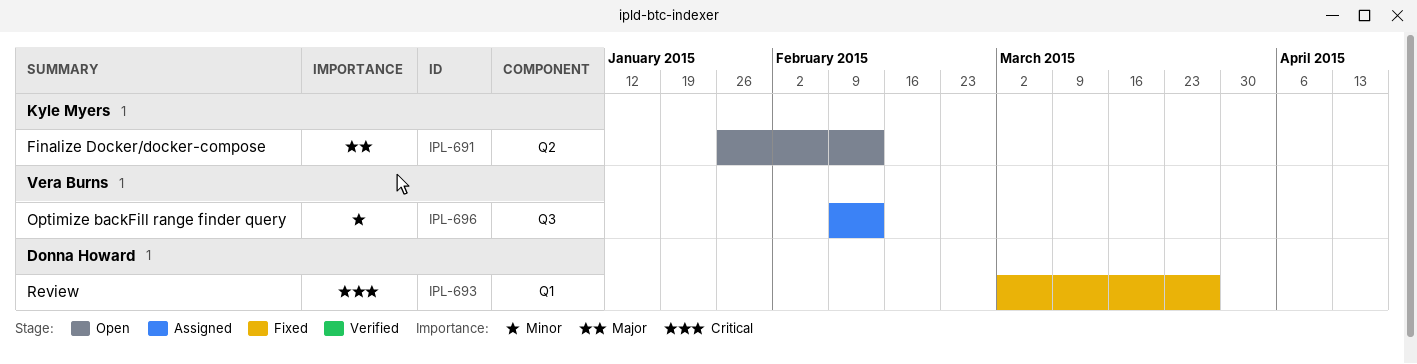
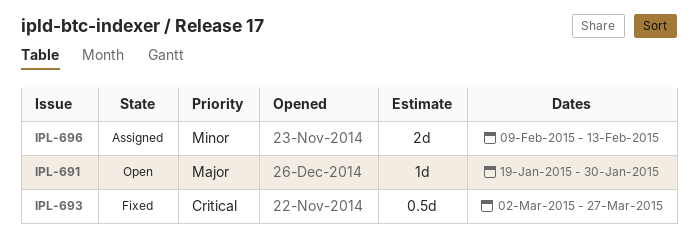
IPL-691, start: Jan 26 -> Jan 19
IPL-691, due: Feb 13 -> Jan 30

